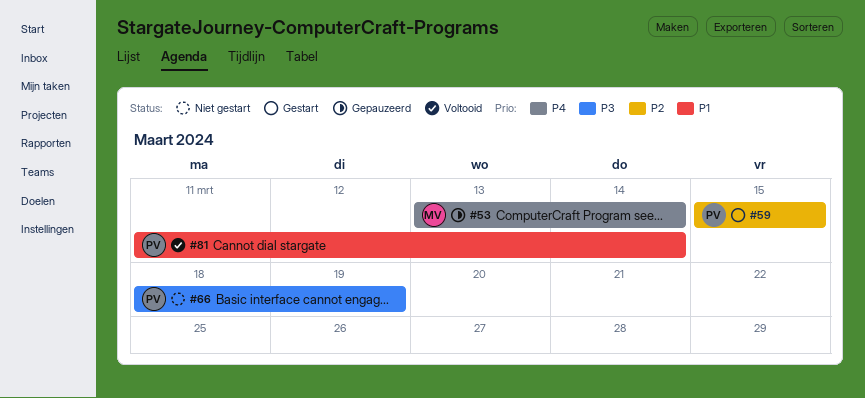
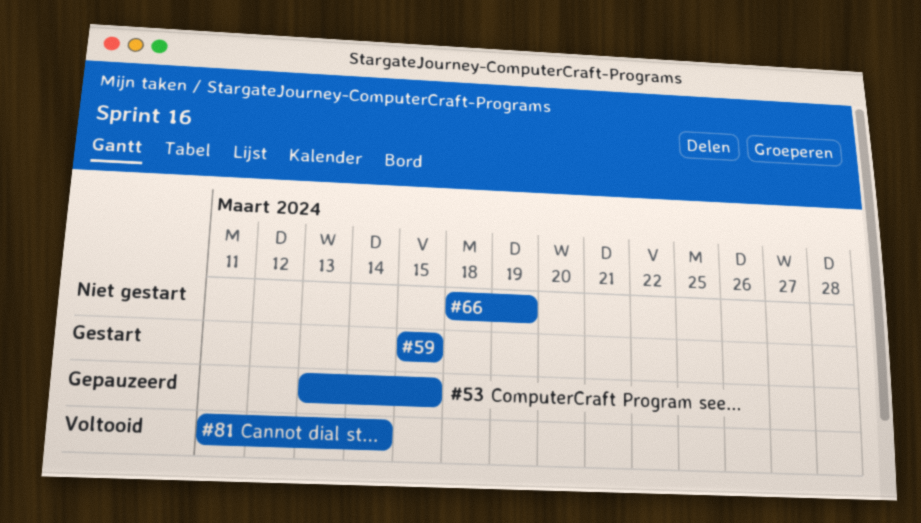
#53, due: Mar 14 -> Mar 15

